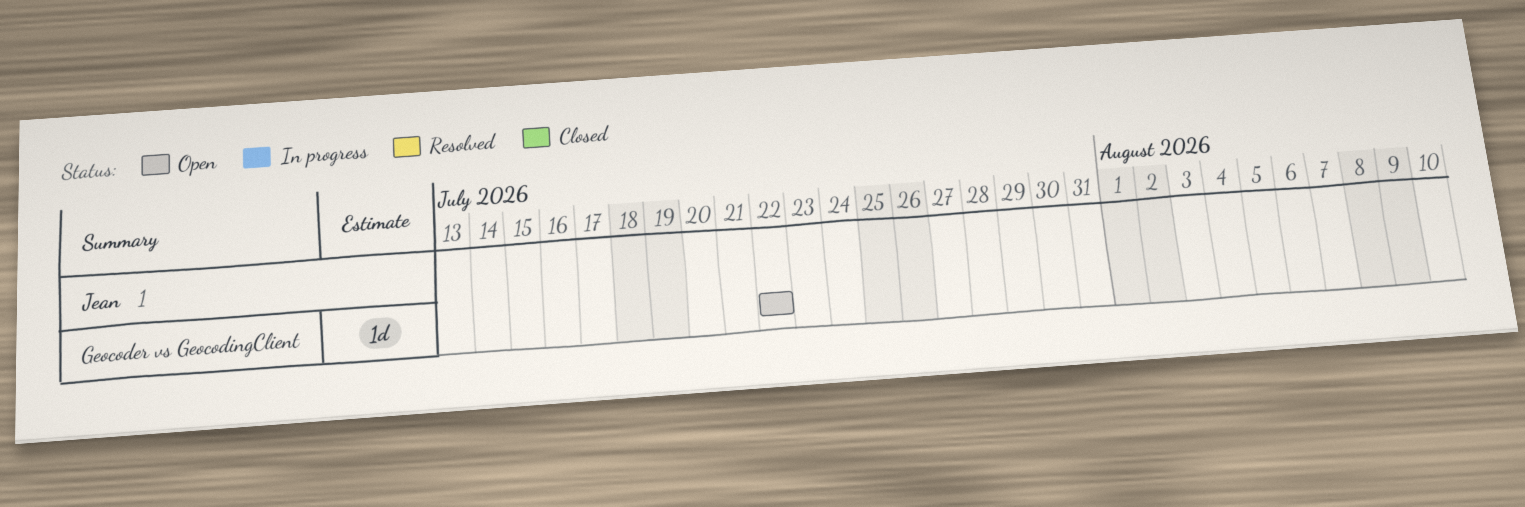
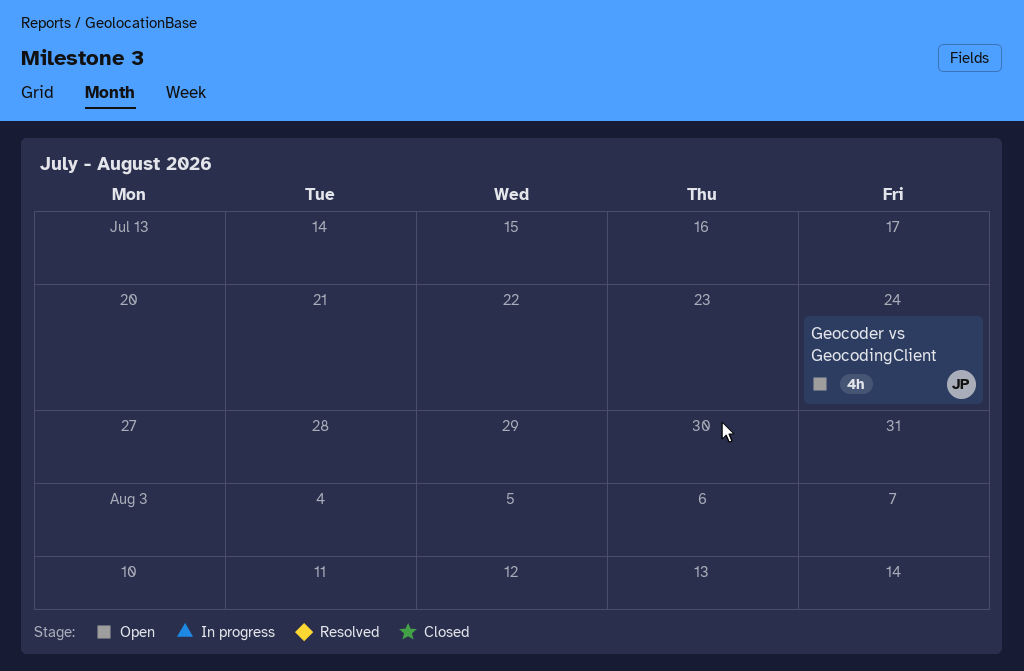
Geocoder vs GeocodingClient, estimate: 1d -> 4h
Geocoder vs GeocodingClient, due: Jul 22 -> Jul 24

